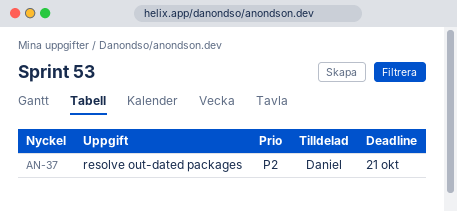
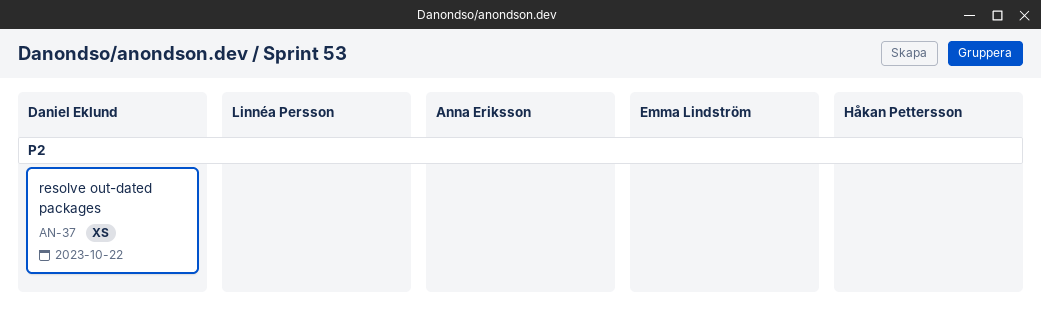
AN-37, due: Oct 21 -> Oct 22

